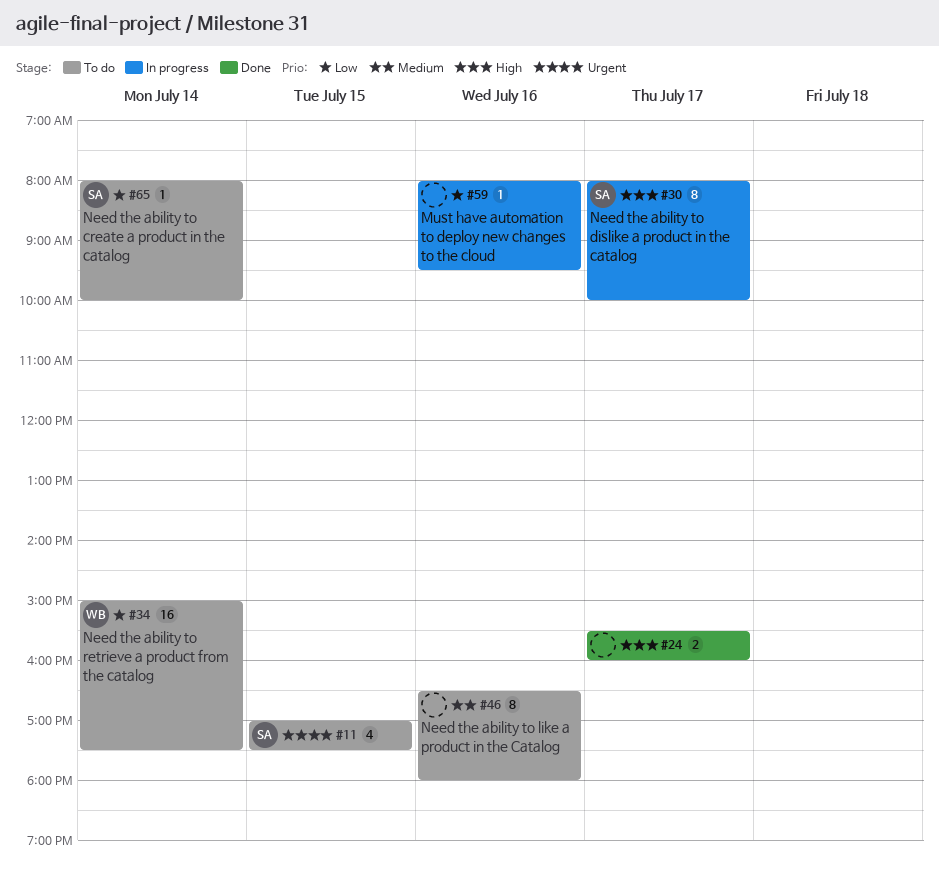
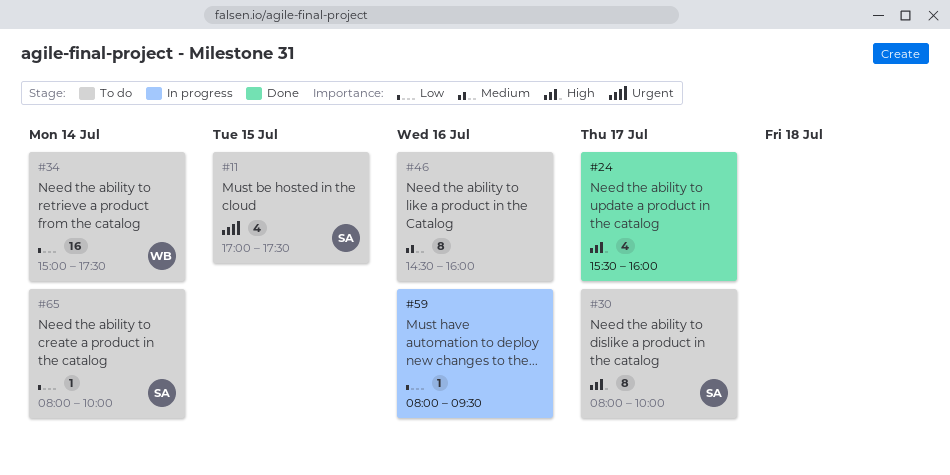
#24, estimate: 2 -> 4
#30, status: In progress -> To do
#46, begins: 16:30 -> 14:30
#46, ends: 18:00 -> 16:00

